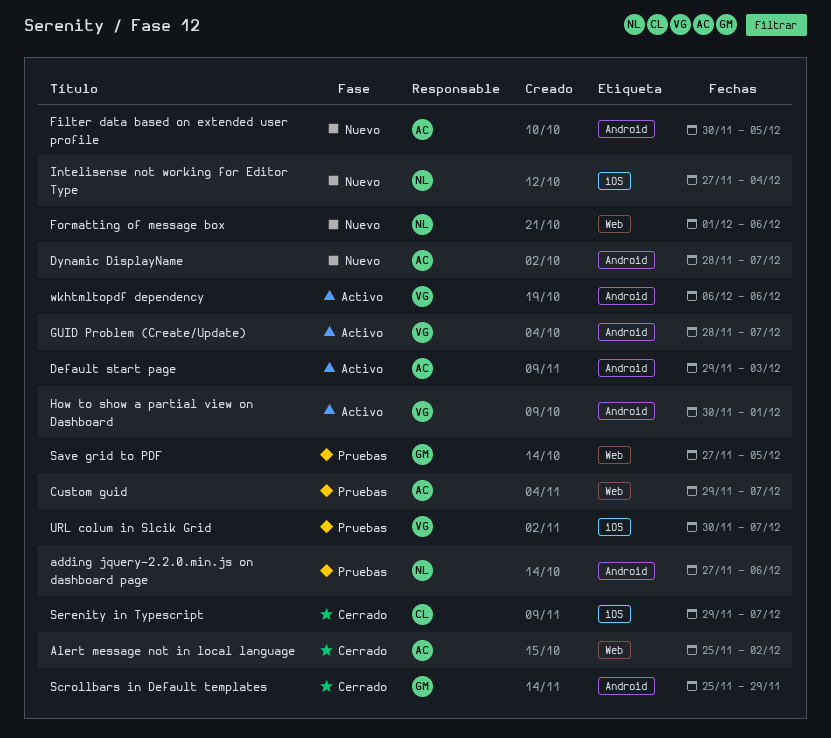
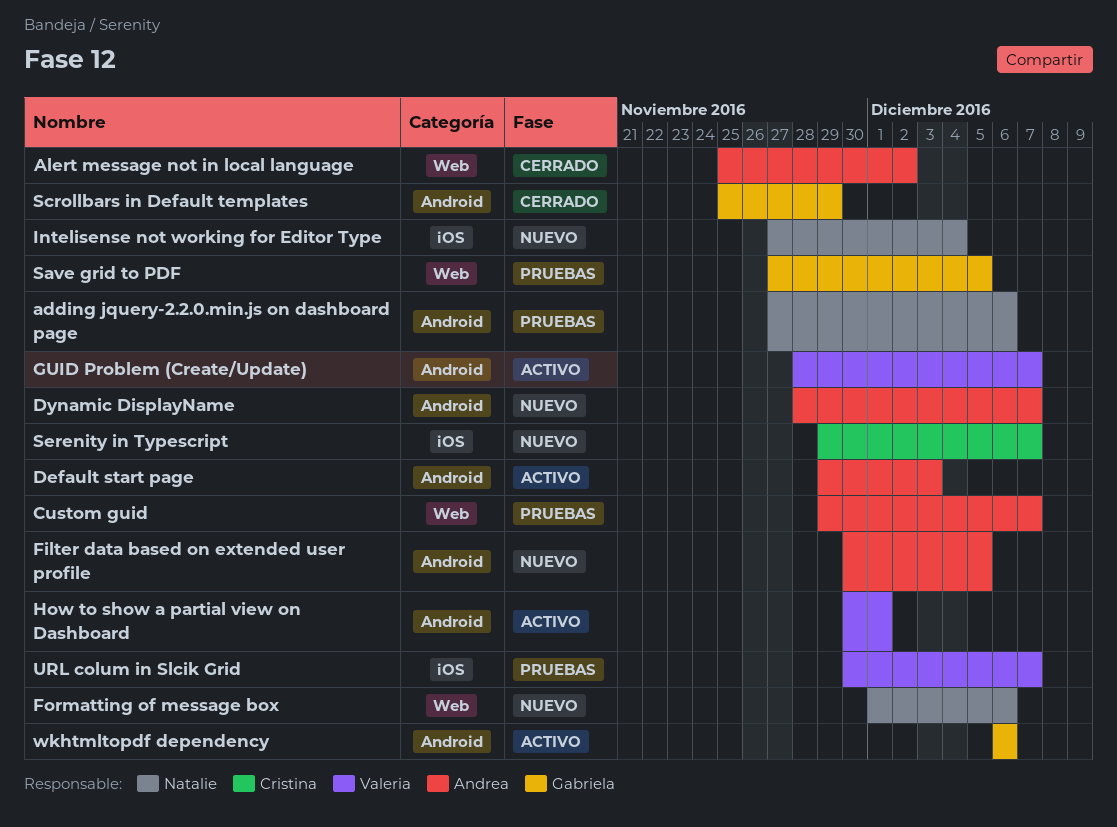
Serenity in Typescript, status: Cerrado -> Nuevo
wkhtmltopdf dependency, owner: Valeria -> Gabriela

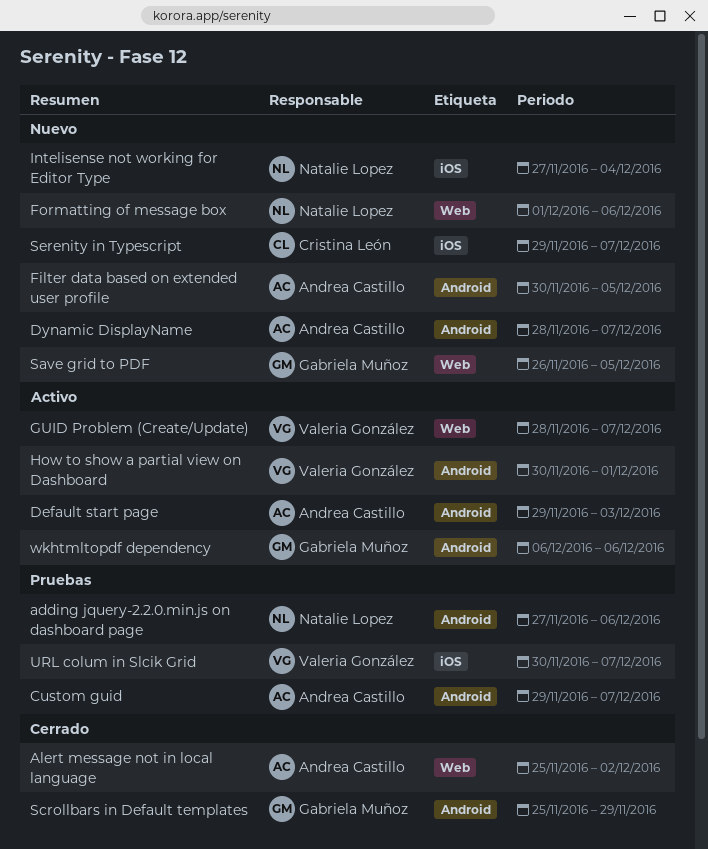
Custom guid, label: Web -> Android
GUID Problem (Create/Update), label: Android -> Web
Save grid to PDF, status: Pruebas -> Nuevo
Save grid to PDF, start: Nov 27 -> Nov 26

